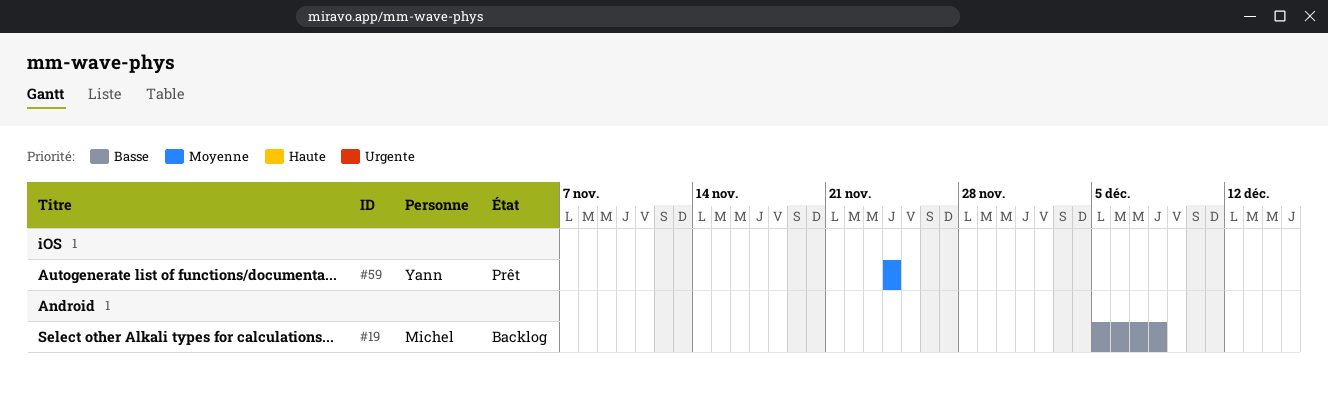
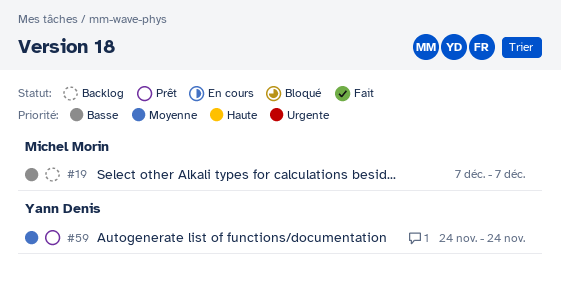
#19, start: Dec 5 -> Dec 7
#19, due: Dec 8 -> Dec 7

